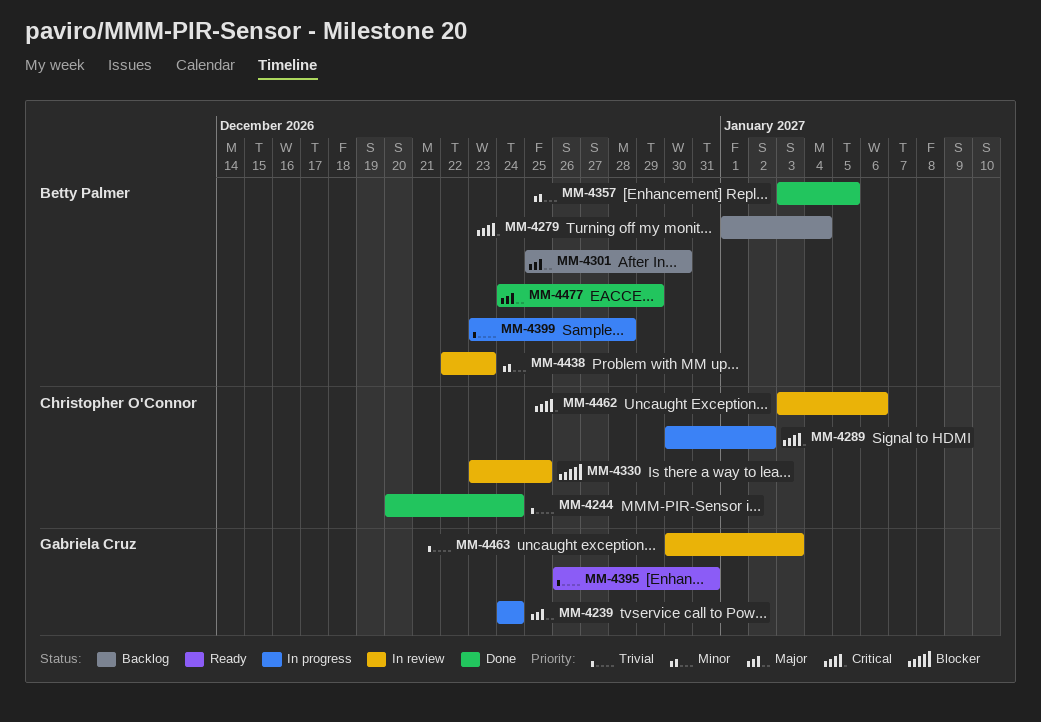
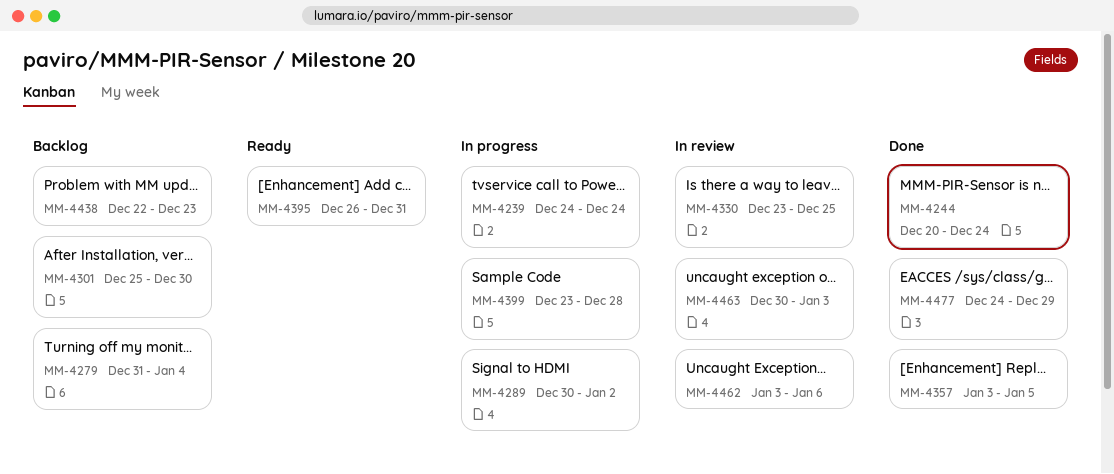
MM-4279, start: Jan 1 -> Dec 31
MM-4438, status: In review -> Backlog

